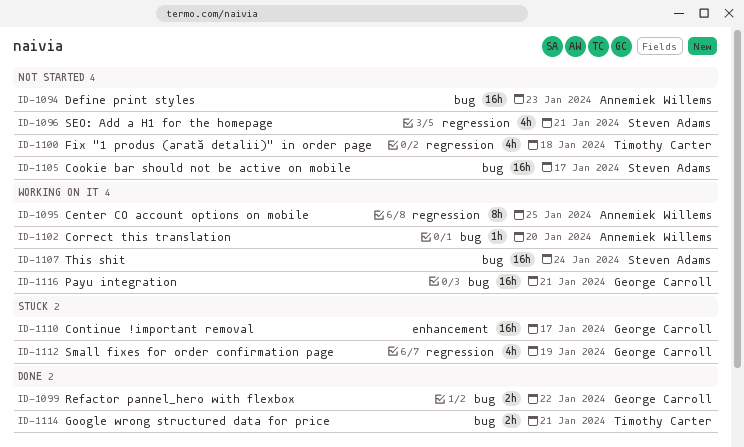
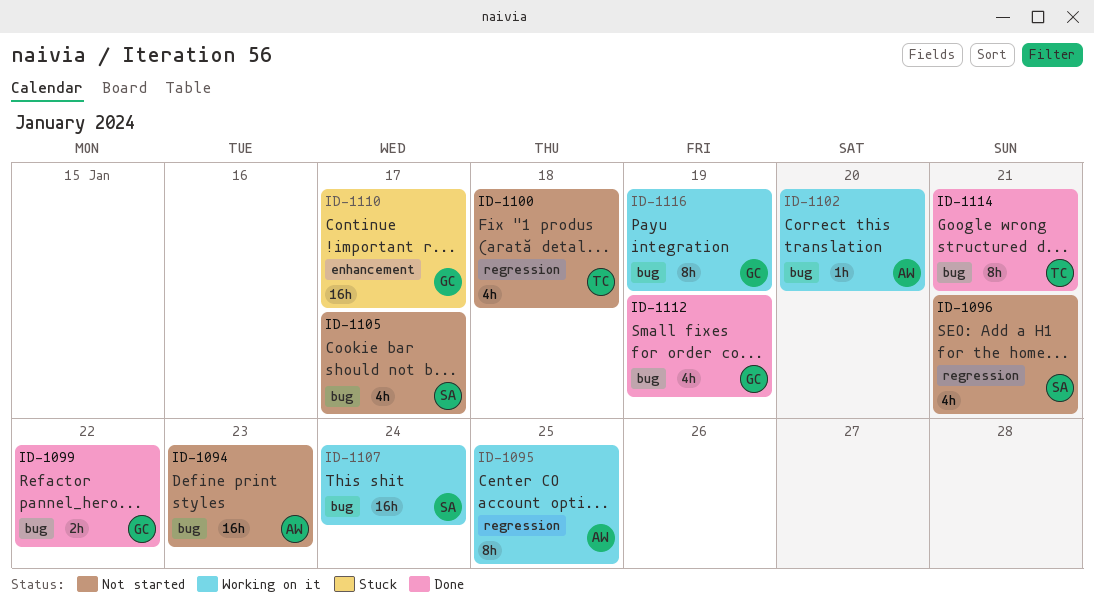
ID-1105, estimate: 16h -> 4h
ID-1112, status: Stuck -> Done
ID-1112, label: regression -> bug
ID-1114, estimate: 2h -> 8h
ID-1116, estimate: 16h -> 8h
ID-1116, due: Jan 21 -> Jan 19

